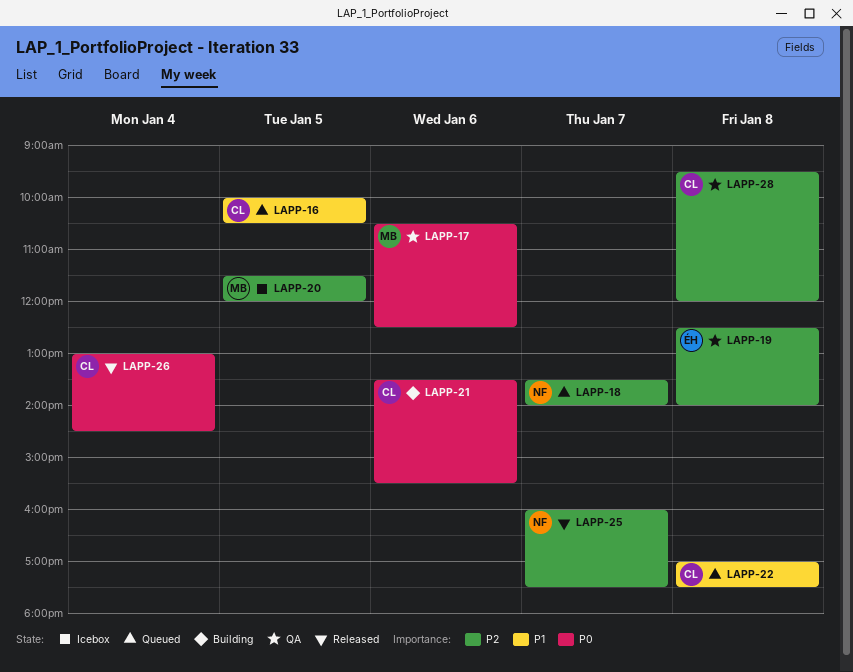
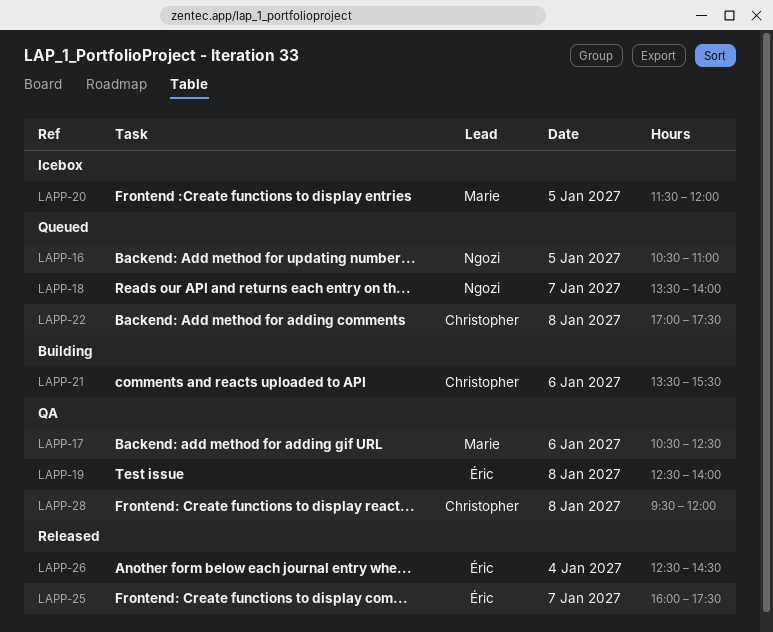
LAPP-16, owner: Christopher -> Ngozi
LAPP-16, begins: 10:00 -> 10:30
LAPP-16, ends: 10:30 -> 11:00
LAPP-25, owner: Ngozi -> Éric
LAPP-26, owner: Christopher -> Éric
LAPP-26, begins: 13:00 -> 12:30

